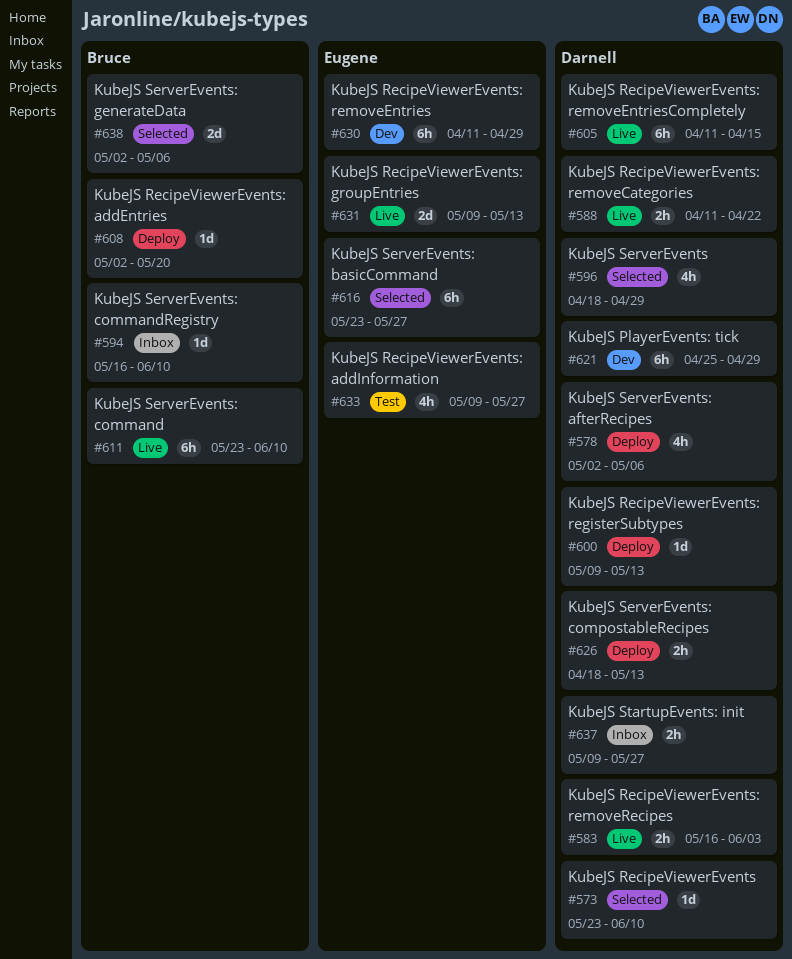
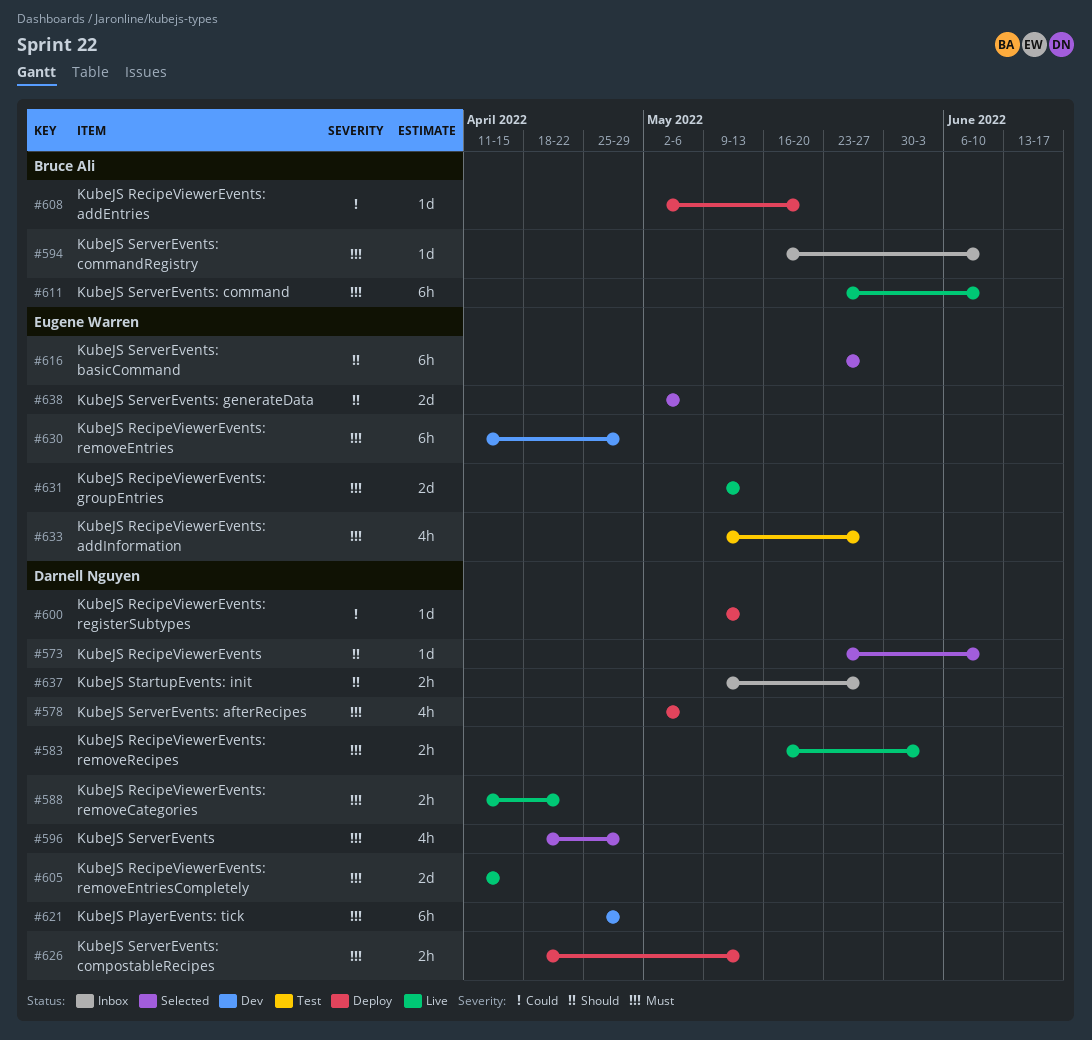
#605, estimate: 6h -> 2d
#638, owner: Bruce Ali -> Eugene Warren

